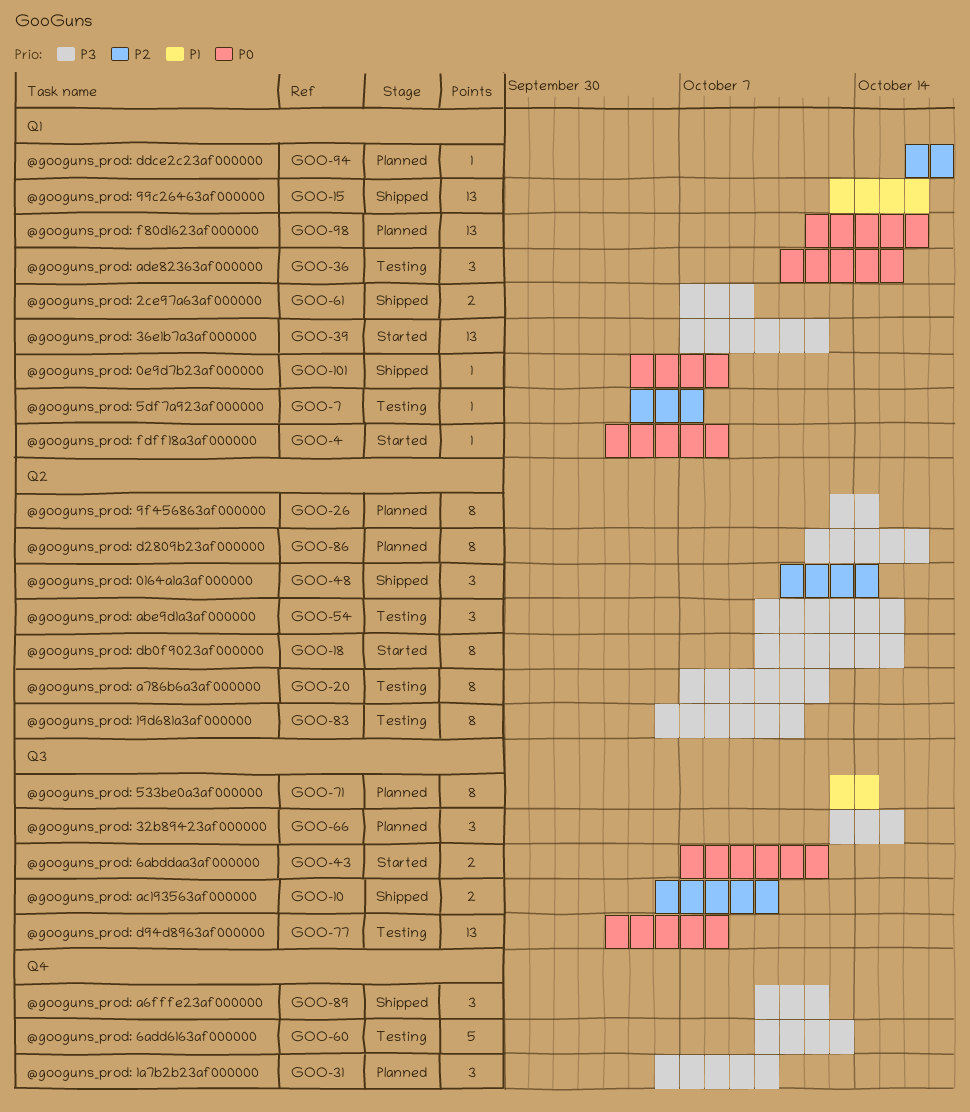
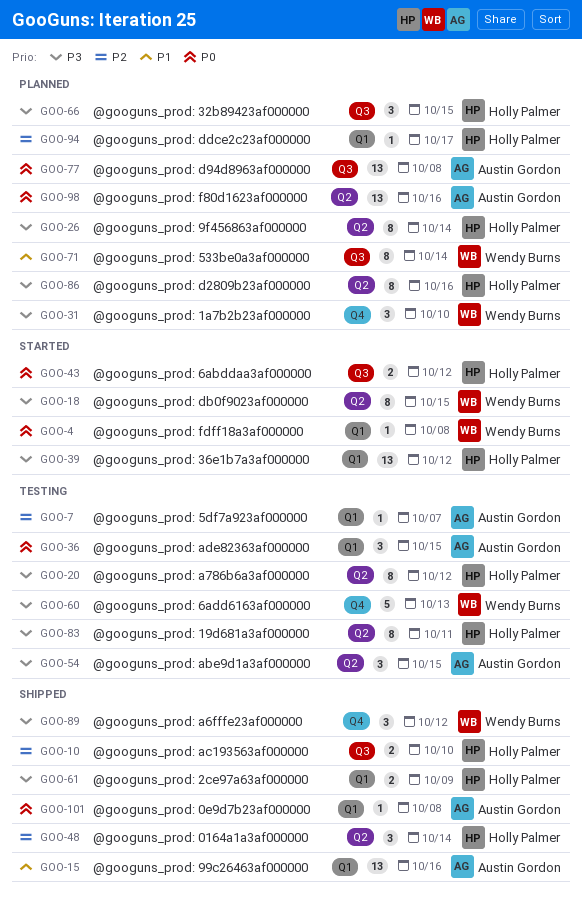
GOO-77, status: Testing -> Planned
GOO-98, label: Q1 -> Q2

